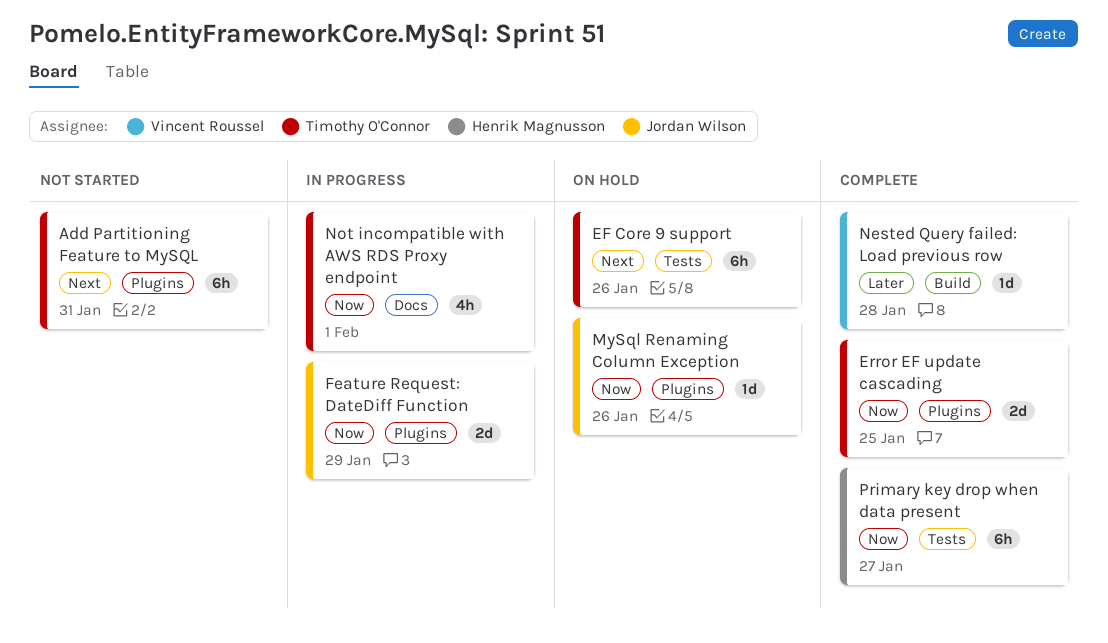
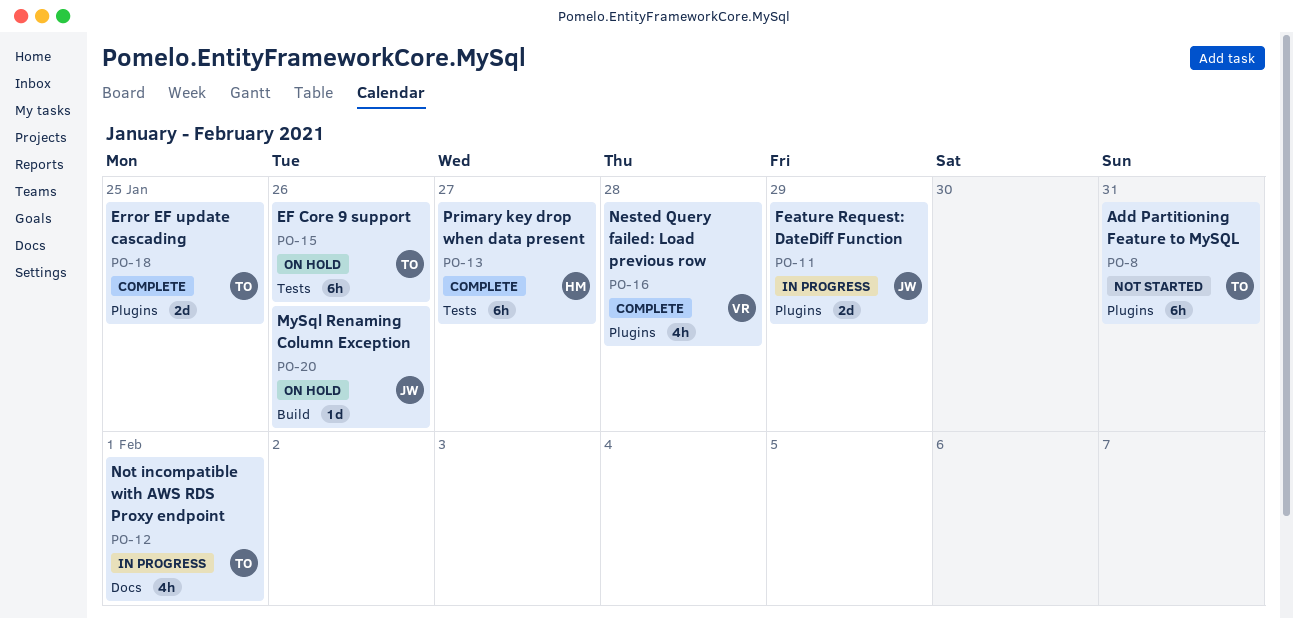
MySql Renaming Column Exception, label: Plugins -> Build
Nested Query failed: Load previous row, label: Build -> Plugins
Nested Query failed: Load previous row, estimate: 1d -> 4h

